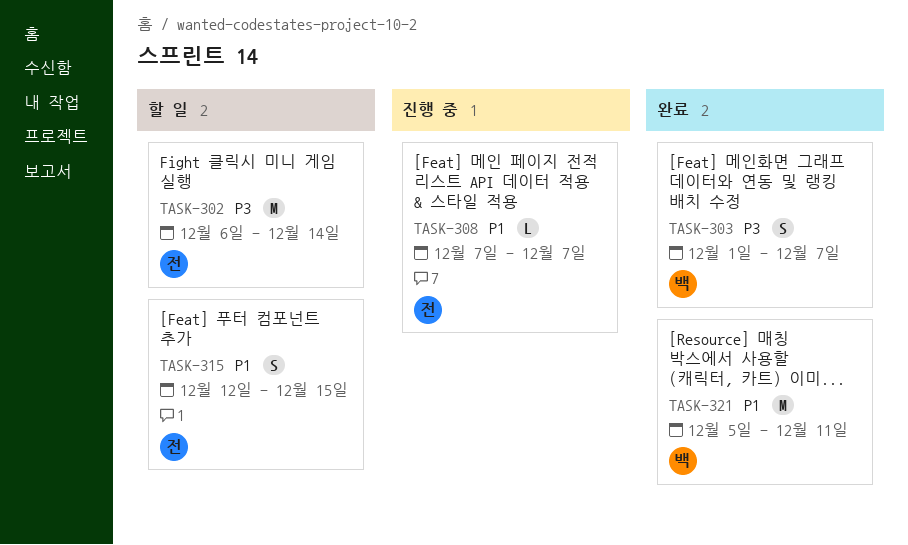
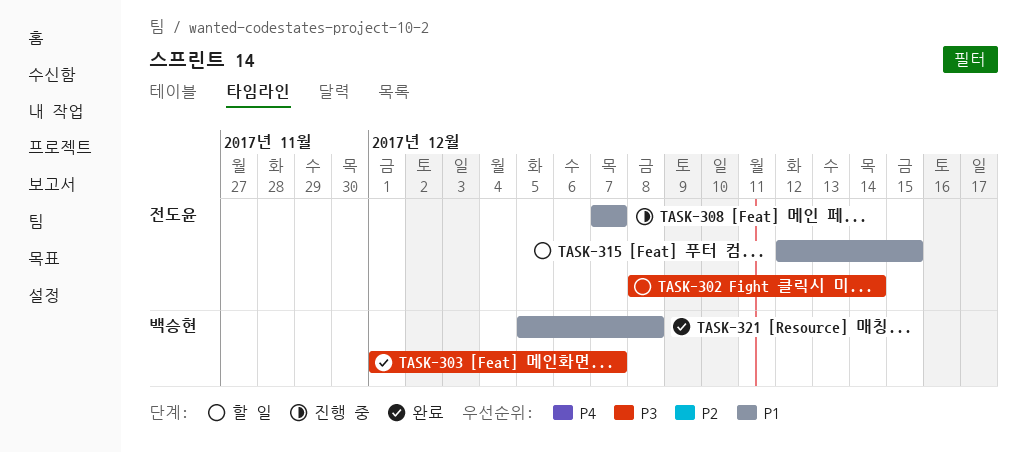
TASK-302, start: Dec 6 -> Dec 8
TASK-321, due: Dec 11 -> Dec 8

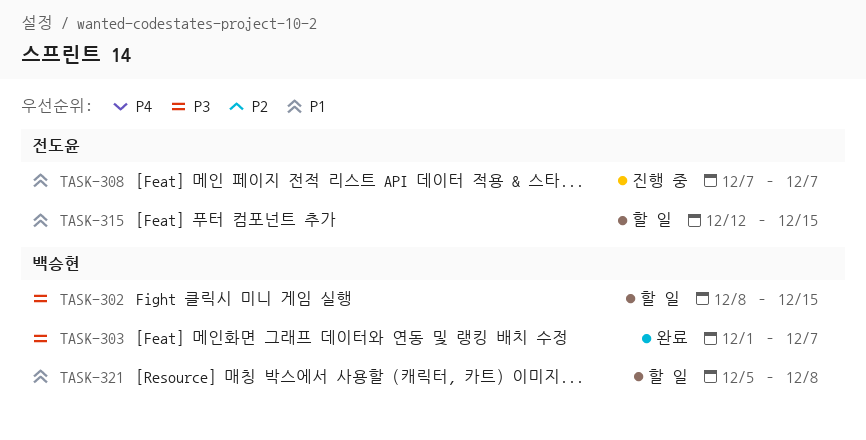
TASK-302, owner: 전도윤 -> 백승현
TASK-302, due: Dec 14 -> Dec 15
TASK-321, status: 완료 -> 할 일

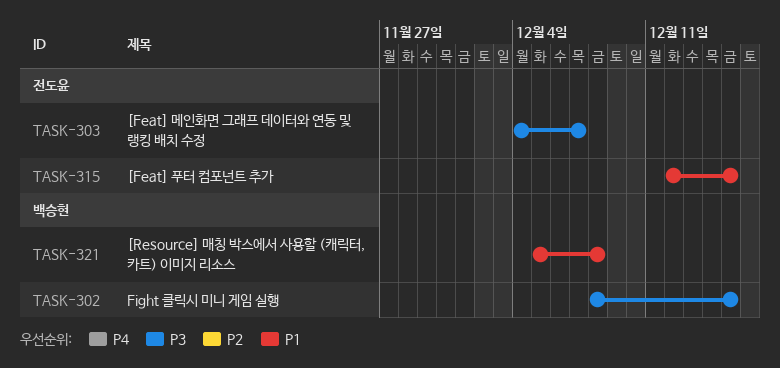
TASK-303, owner: 백승현 -> 전도윤
TASK-303, start: Dec 1 -> Dec 4
TASK-308: present -> none

